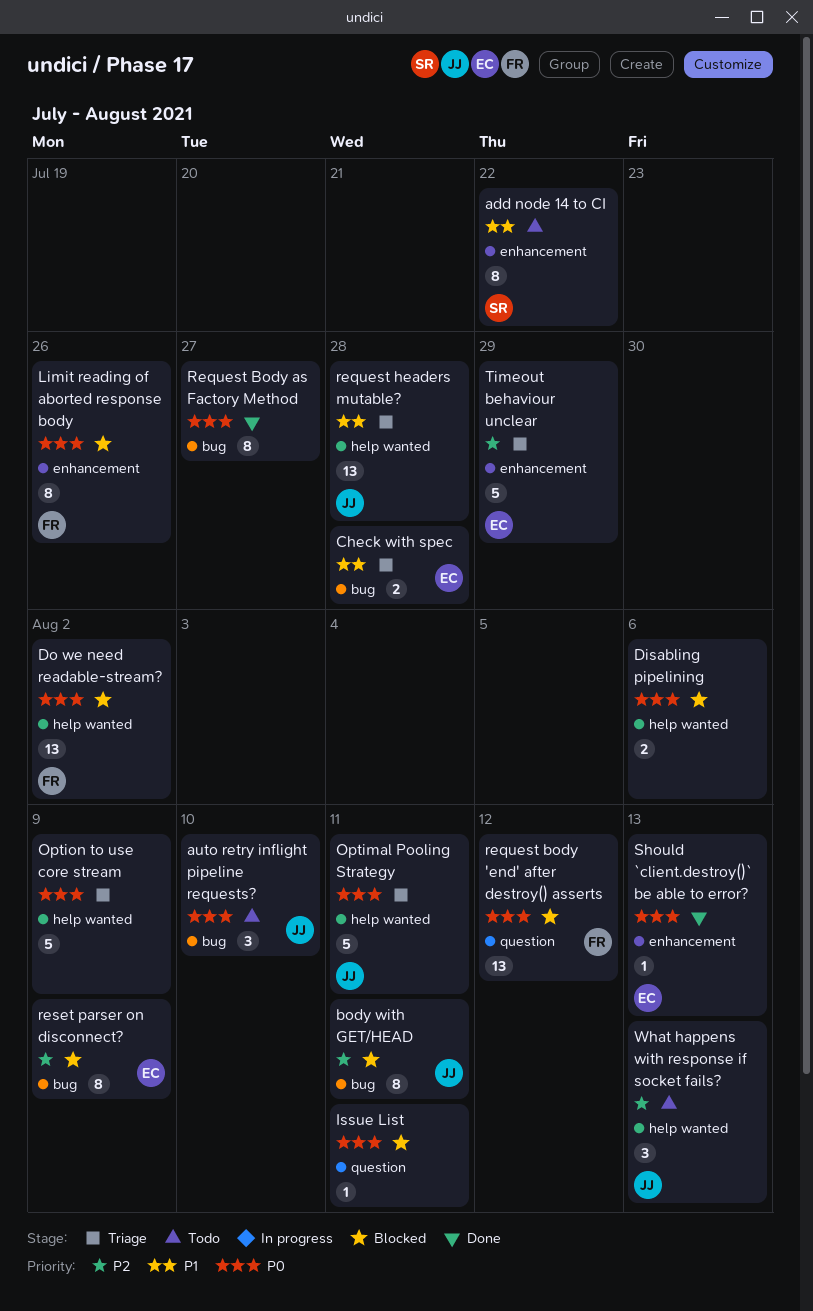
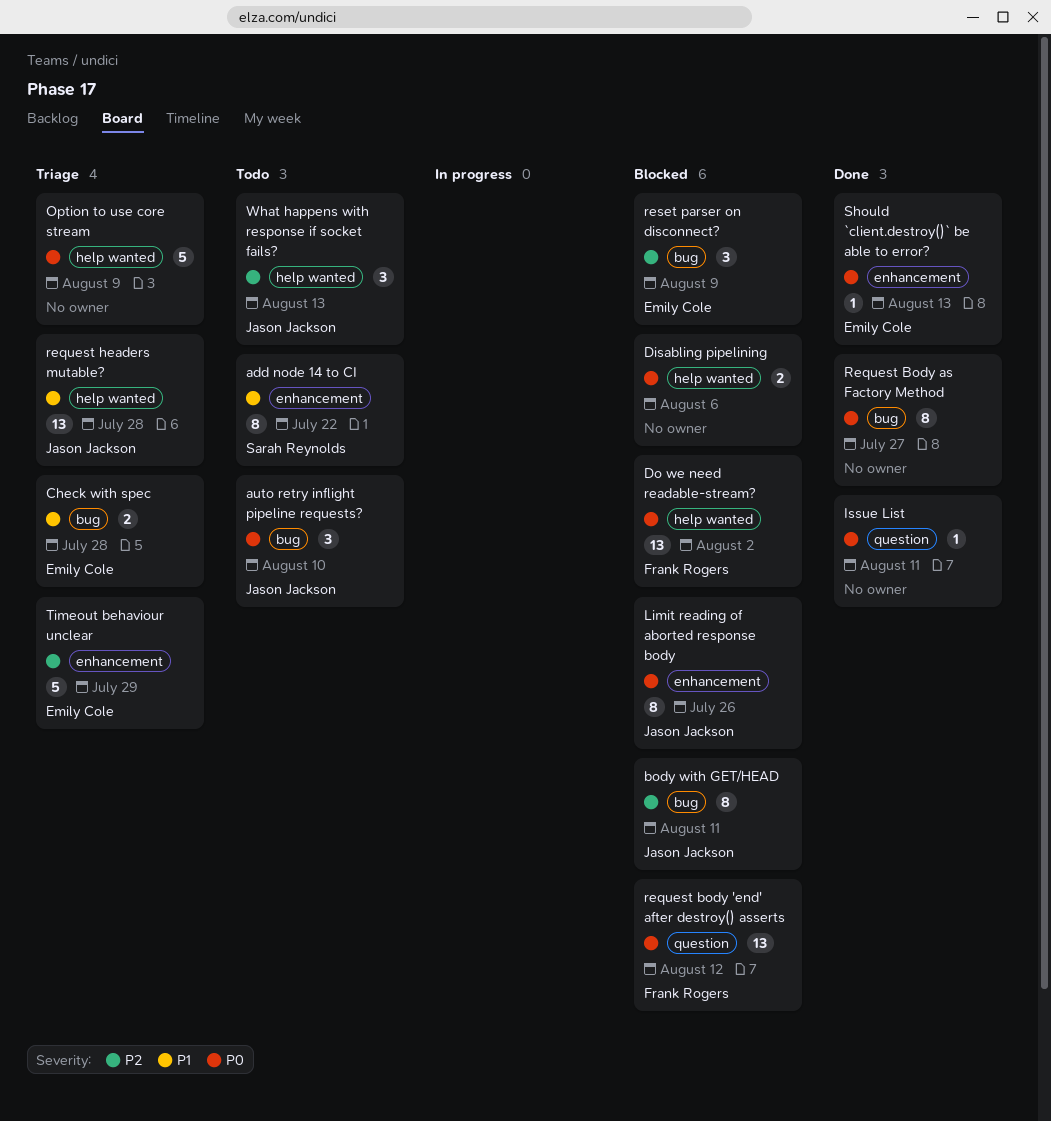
Issue List, status: Blocked -> Done
Limit reading of aborted response body, owner: Frank Rogers -> Jason Jackson
Optimal Pooling Strategy: present -> none
reset parser on disconnect?, estimate: 8 -> 3

